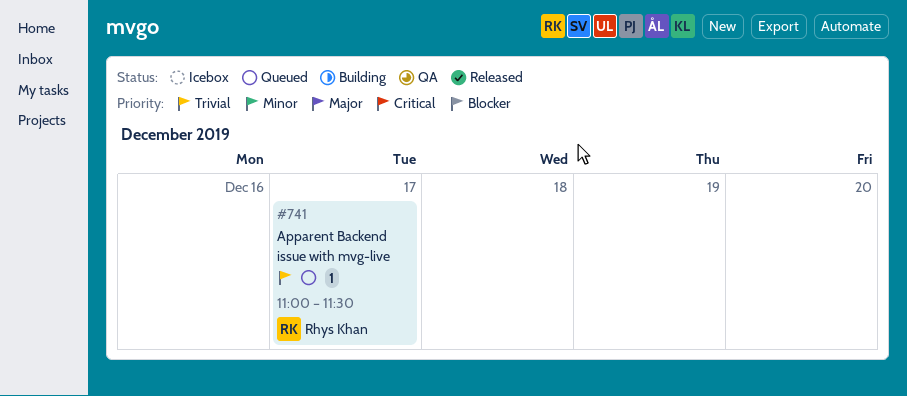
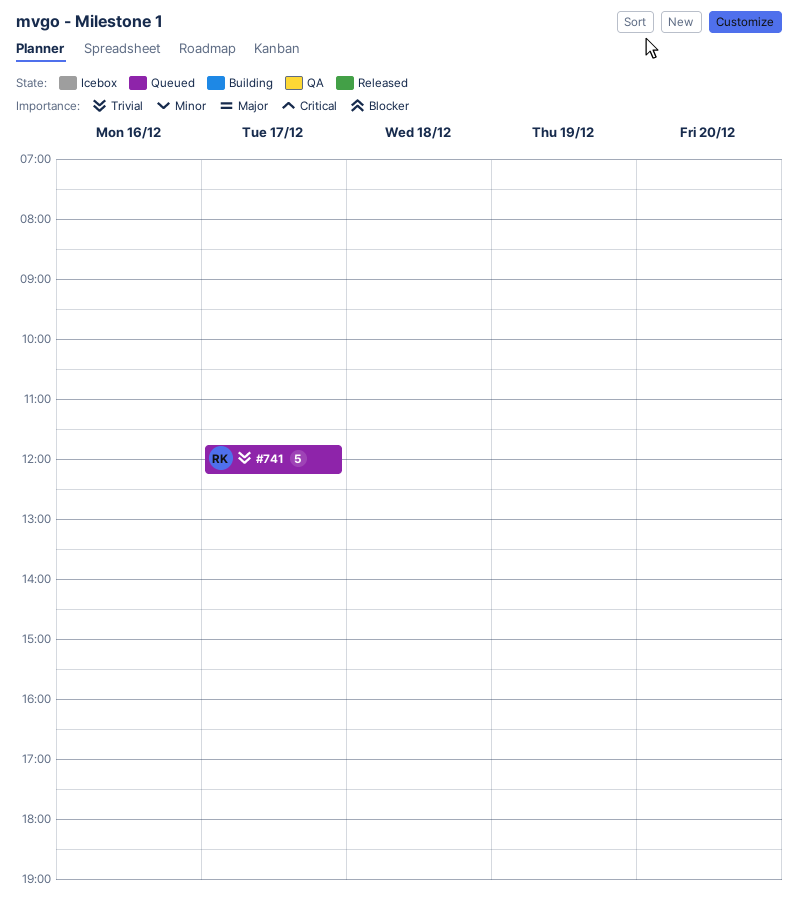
#741, estimate: 1 -> 5
#741, begins: 11:00 -> 11:45
#741, ends: 11:30 -> 12:15

